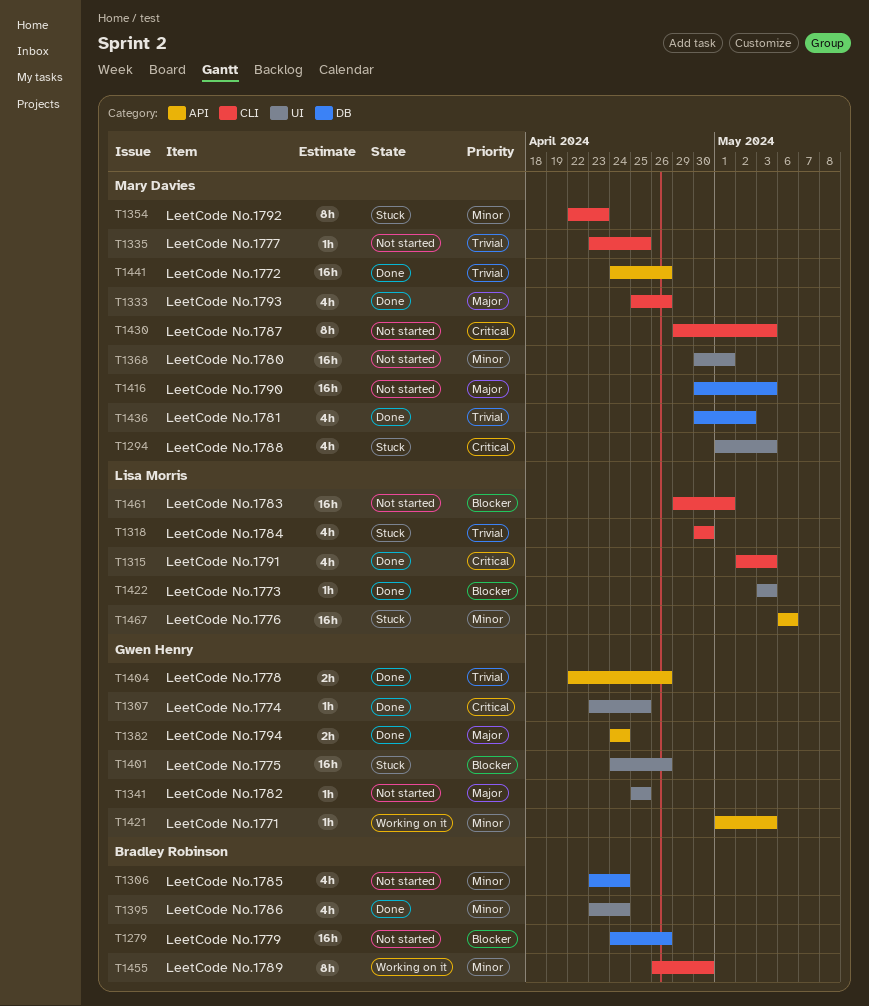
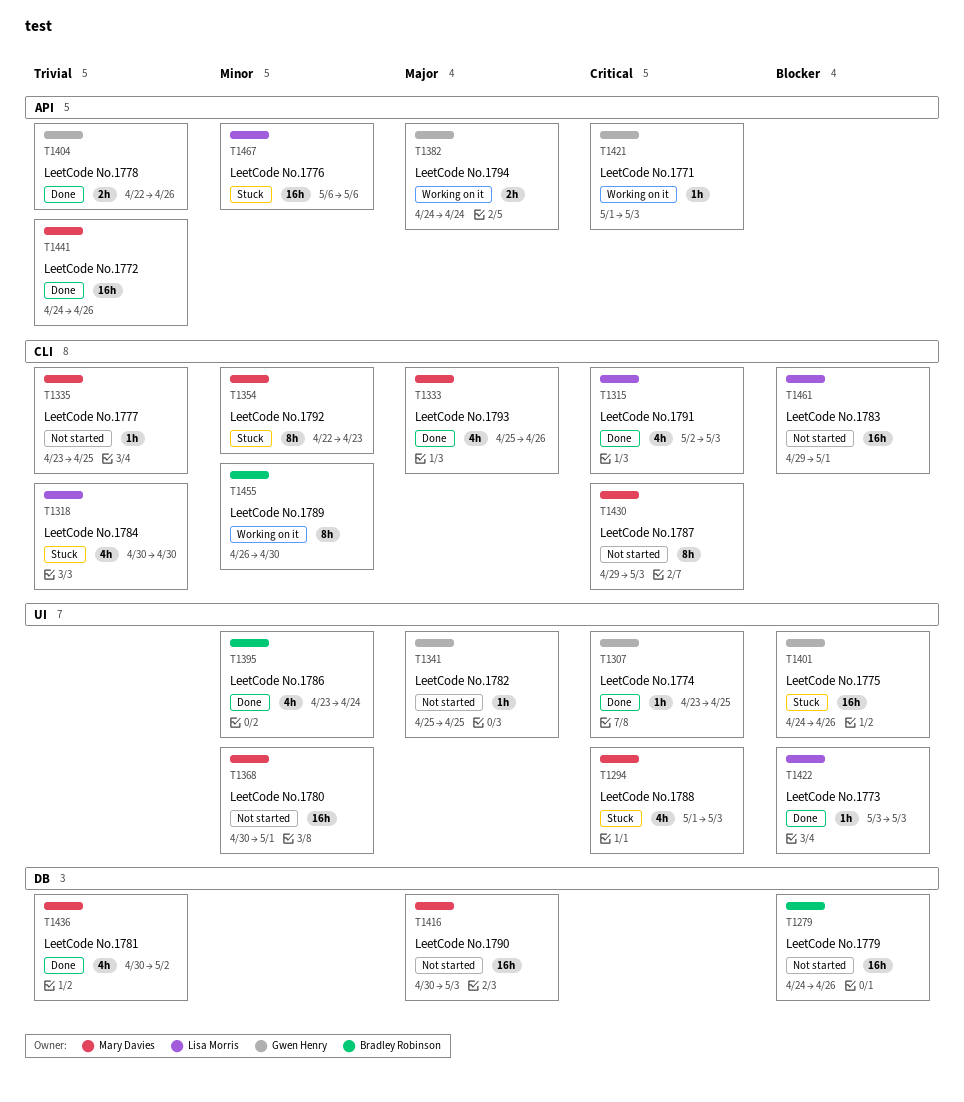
T1306: present -> none
T1382, status: Done -> Working on it
T1421, priority: Minor -> Critical

